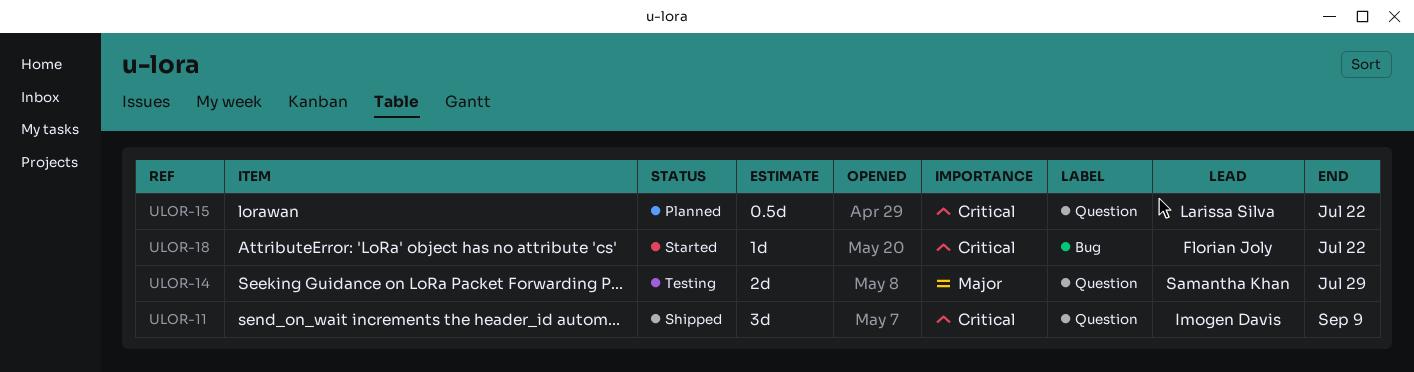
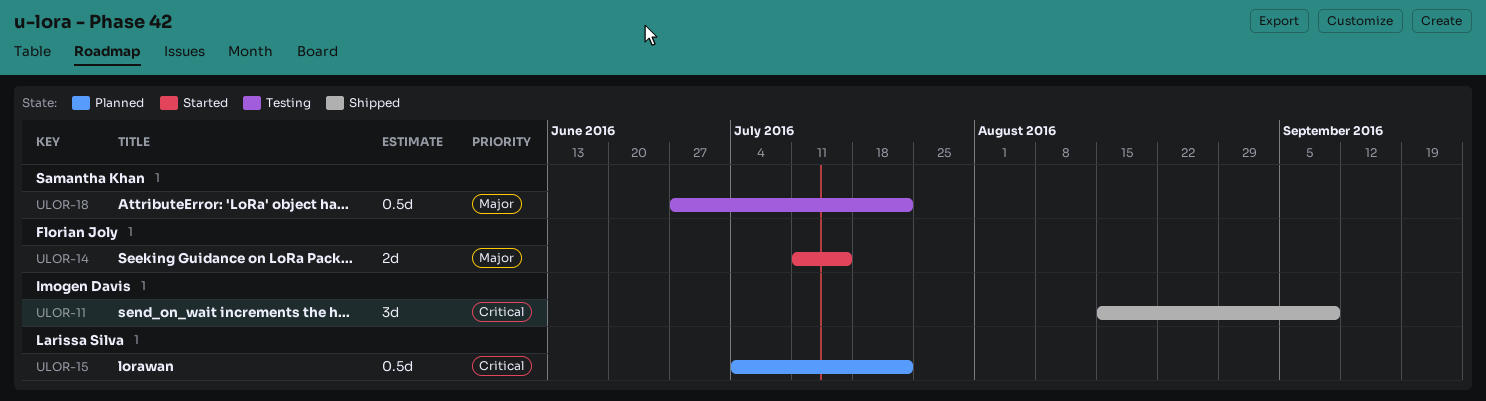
ULOR-14, status: Testing -> Started
ULOR-14, owner: Samantha Khan -> Florian Joly
ULOR-14, due: Jul 29 -> Jul 15
ULOR-18, status: Started -> Testing
ULOR-18, owner: Florian Joly -> Samantha Khan
ULOR-18, priority: Critical -> Major
ULOR-18, estimate: 1d -> 0.5d

